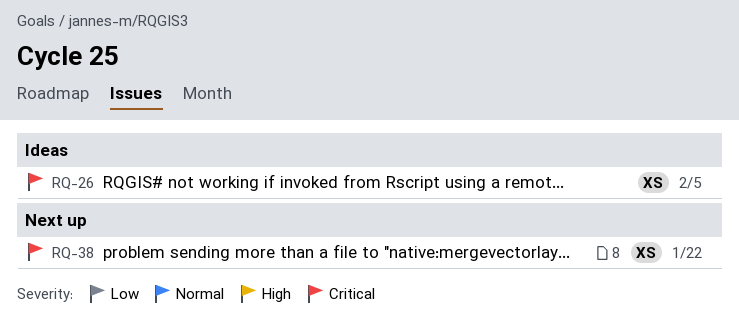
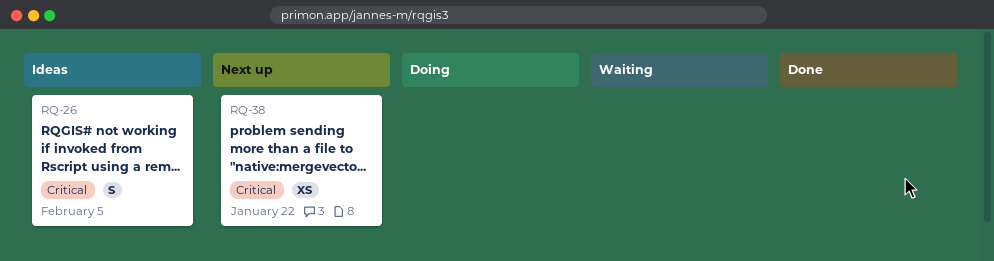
RQ-26, estimate: XS -> S

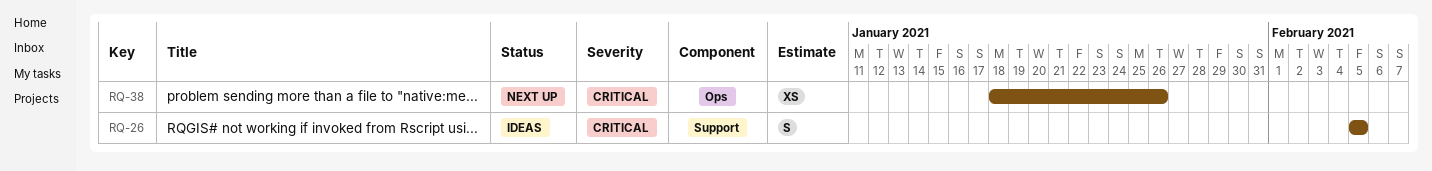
RQ-38, due: Jan 22 -> Jan 26

